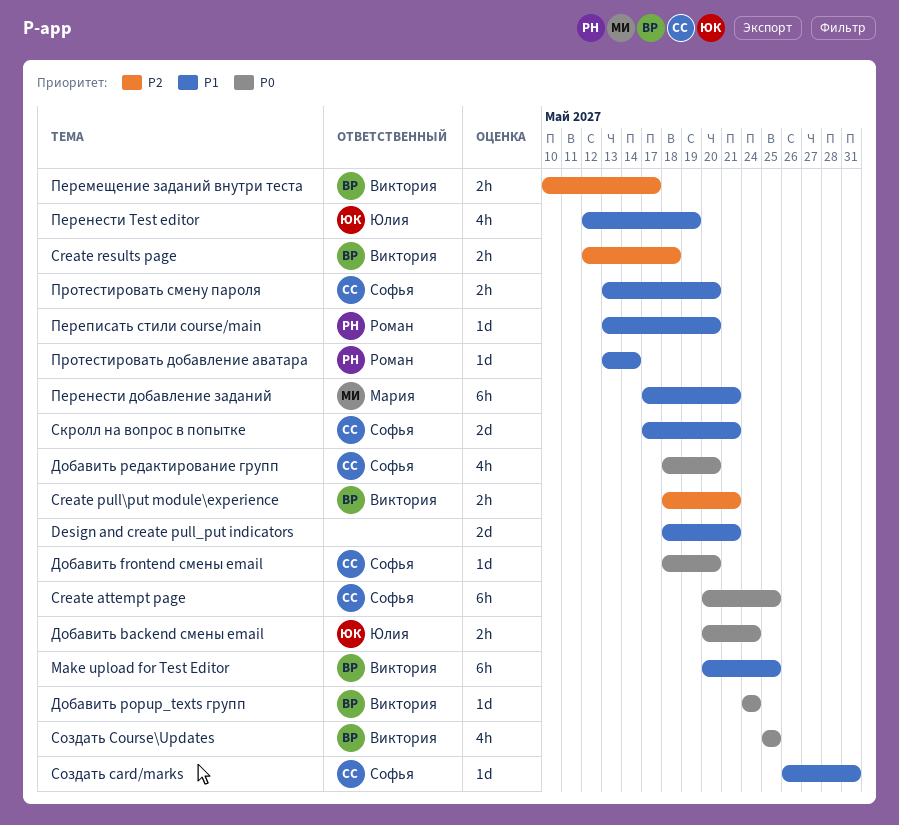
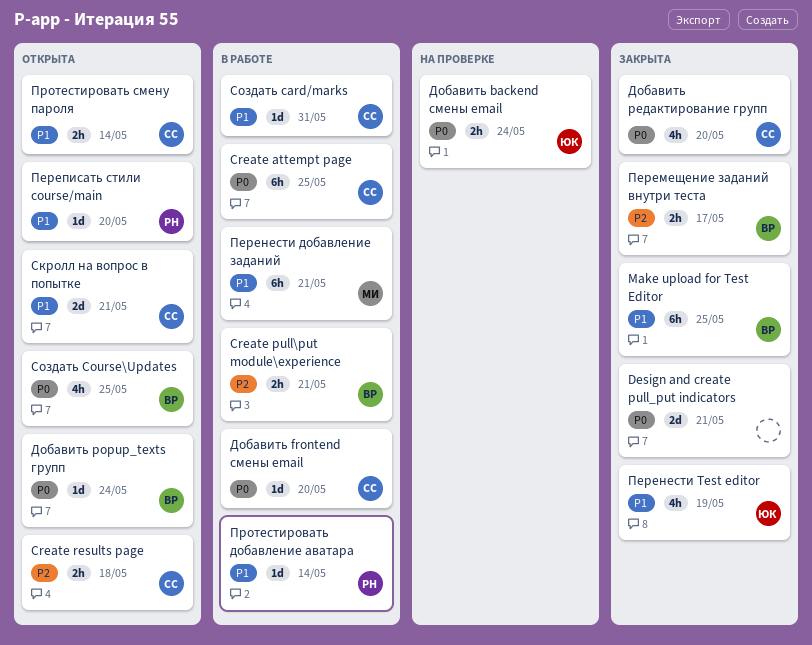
Create results page, owner: Виктория -> Софья
Design and create pull_put indicators, priority: P1 -> P0
Протестировать смену пароля, due: May 20 -> May 14

